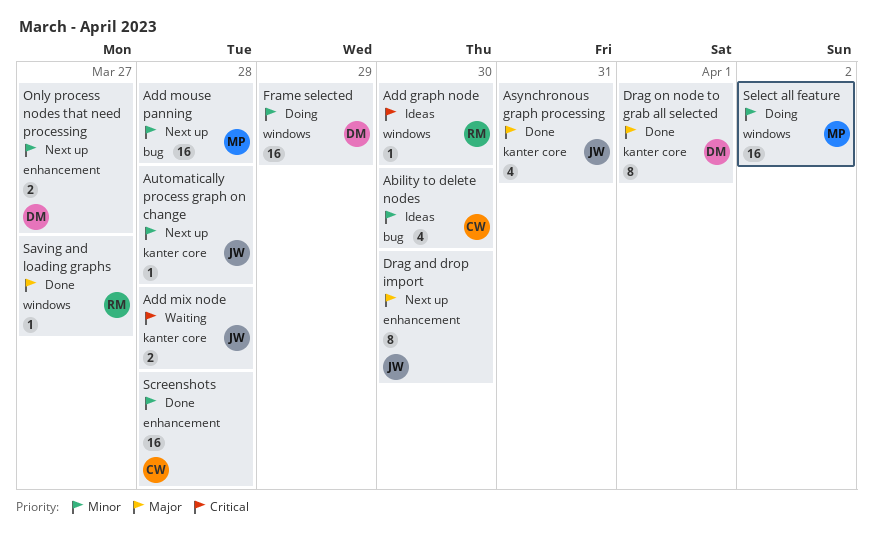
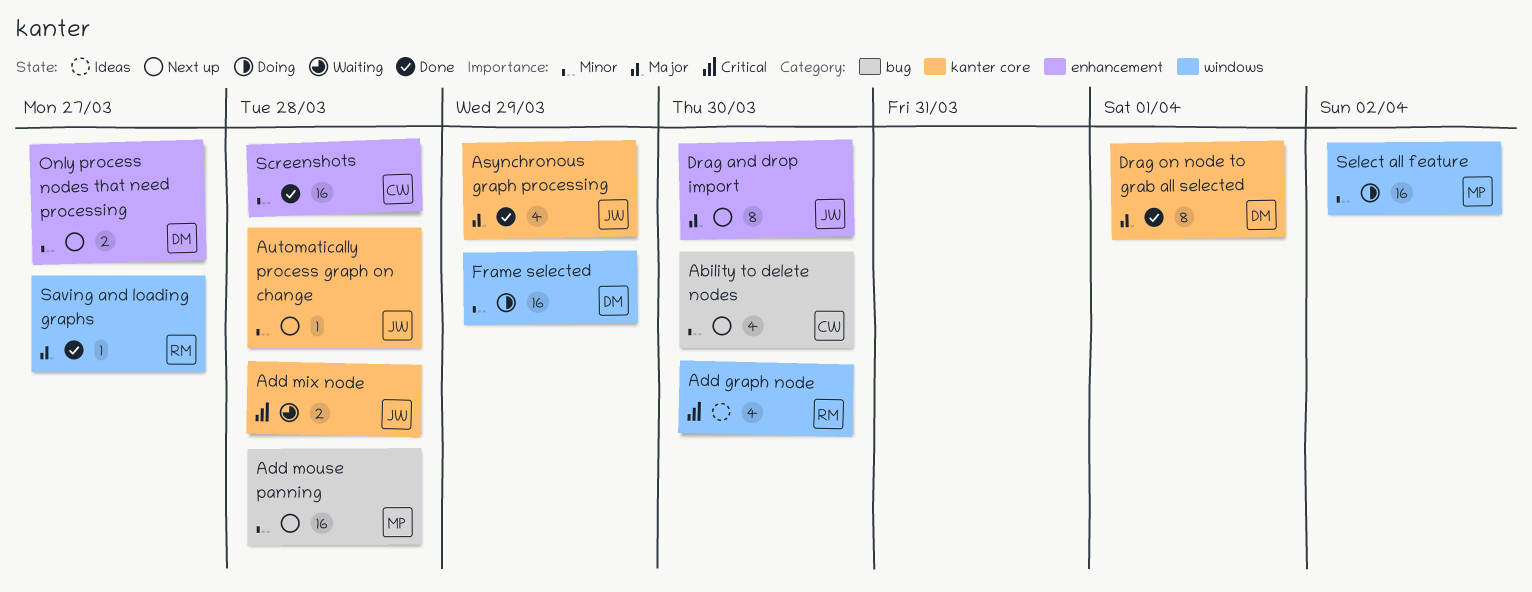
Ability to delete nodes, status: Ideas -> Next up
Add graph node, estimate: 1 -> 4
Asynchronous graph processing, due: Mar 31 -> Mar 29

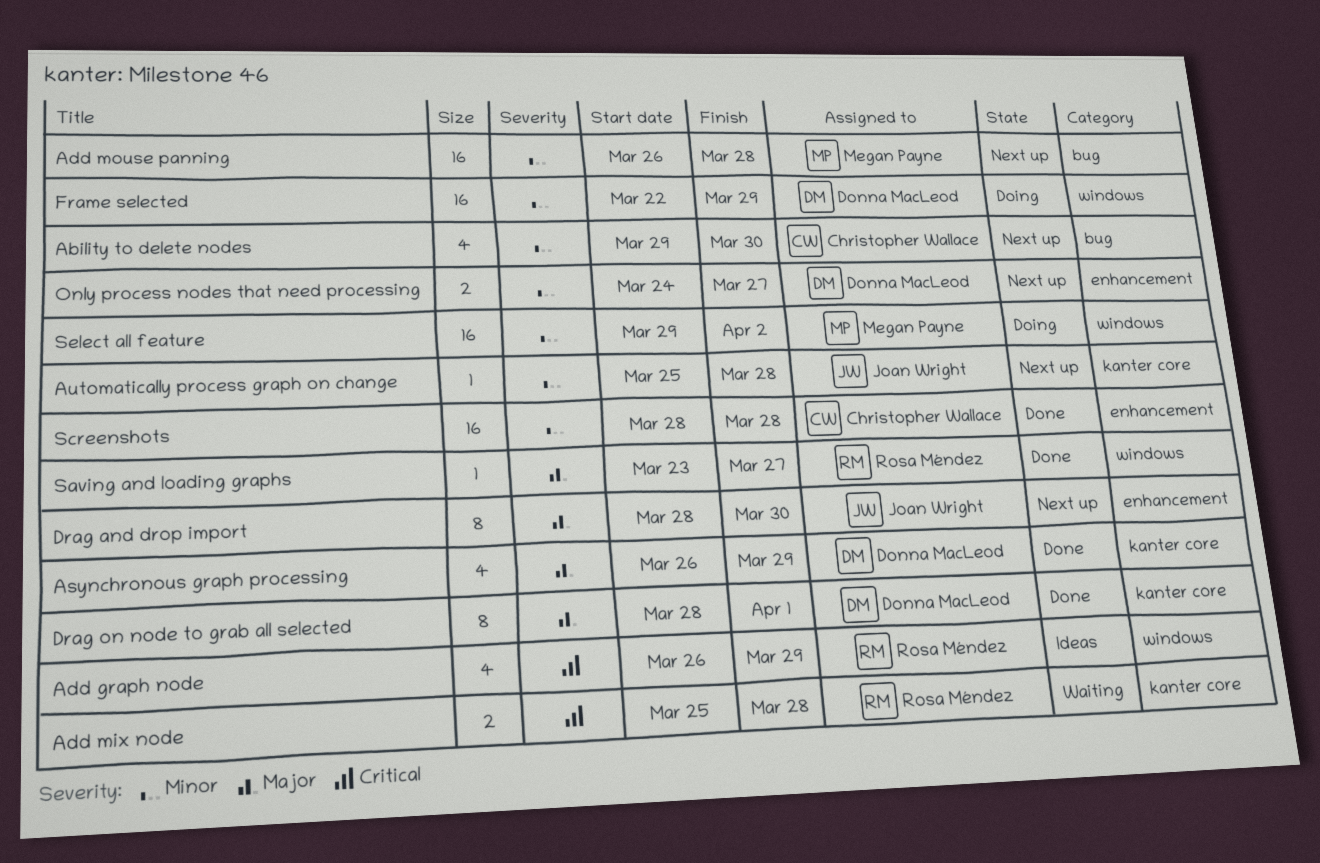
Add graph node, due: Mar 30 -> Mar 29
Add mix node, owner: Joan Wright -> Rosa Méndez
Asynchronous graph processing, owner: Joan Wright -> Donna MacLeod

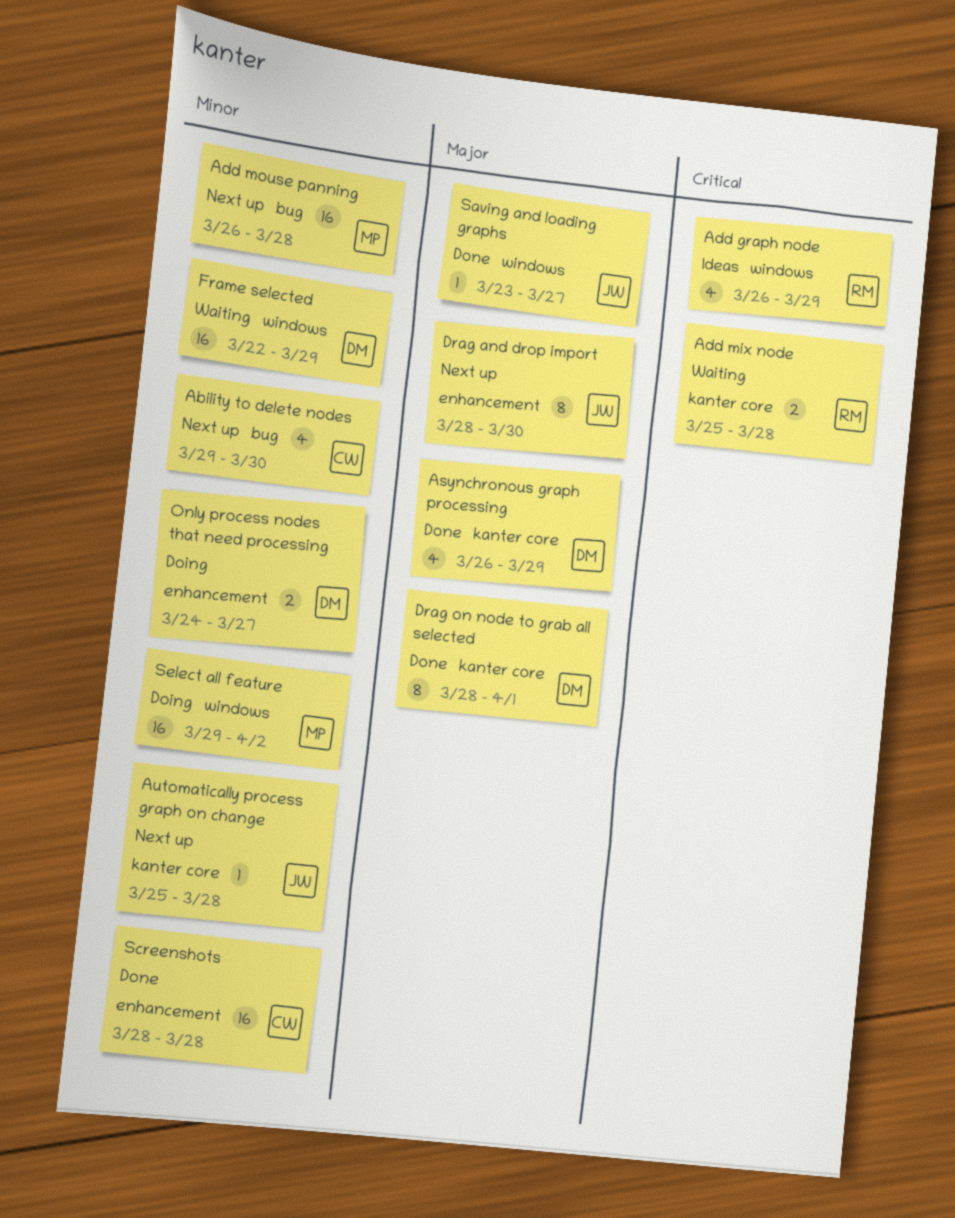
Frame selected, status: Doing -> Waiting
Only process nodes that need processing, status: Next up -> Doing
Saving and loading graphs, owner: Rosa Méndez -> Joan Wright

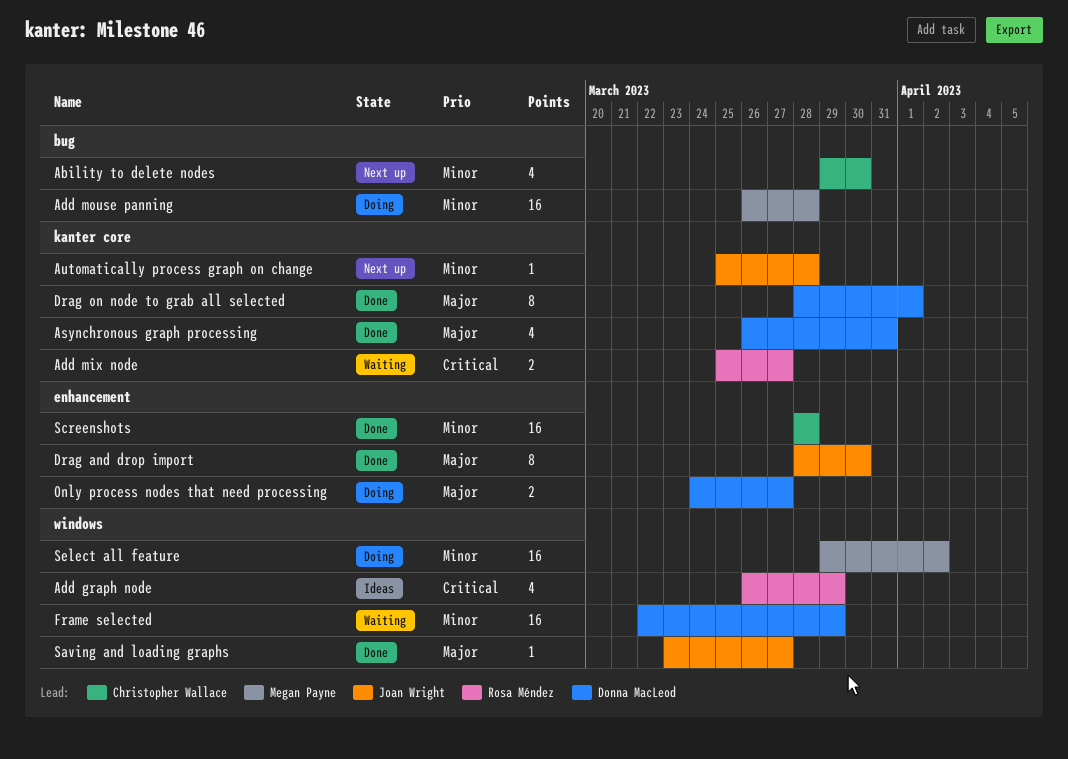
Add mix node, due: Mar 28 -> Mar 27
Add mouse panning, status: Next up -> Doing
Asynchronous graph processing, due: Mar 29 -> Mar 31
Drag and drop import, status: Next up -> Done
Only process nodes that need processing, priority: Minor -> Major

